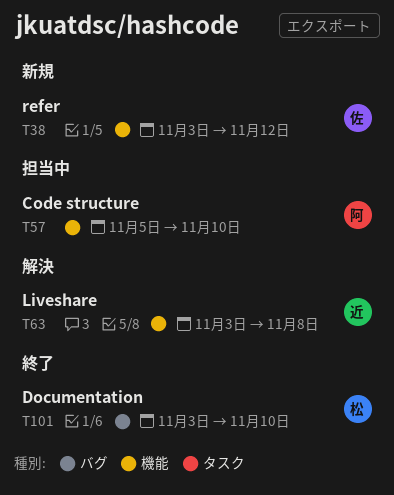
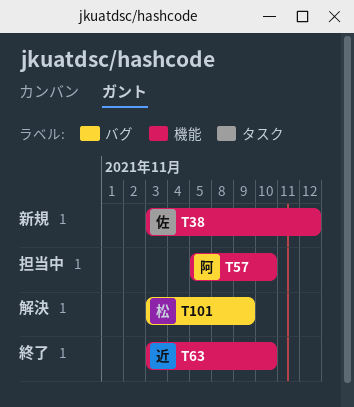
T63, status: 解決 -> 終了
T63, due: Nov 8 -> Nov 10
T101, status: 終了 -> 解決
T101, due: Nov 10 -> Nov 9

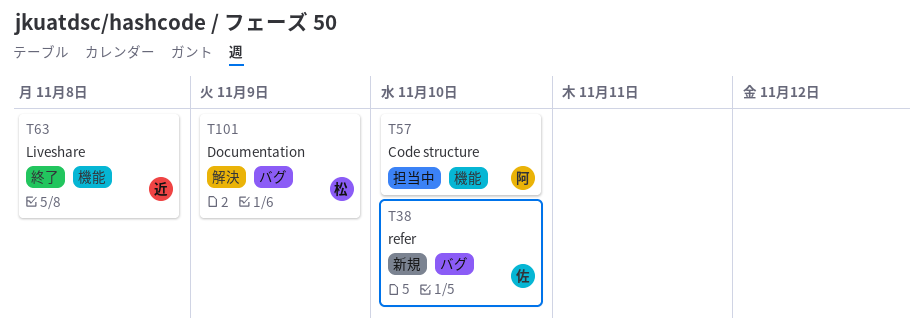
T38, label: 機能 -> バグ
T38, due: Nov 12 -> Nov 10
T63, due: Nov 10 -> Nov 8

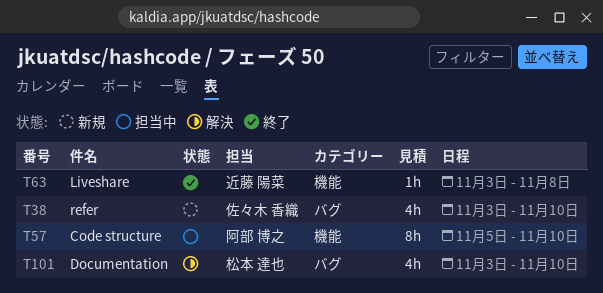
T101, due: Nov 9 -> Nov 10

